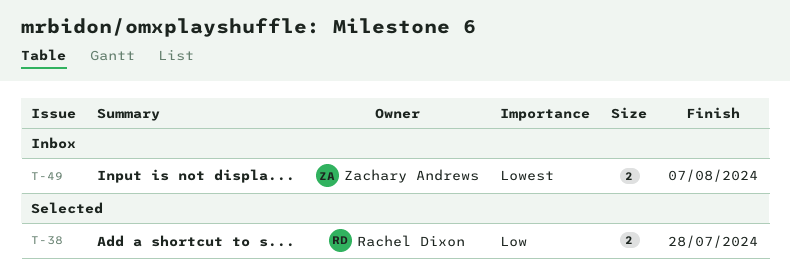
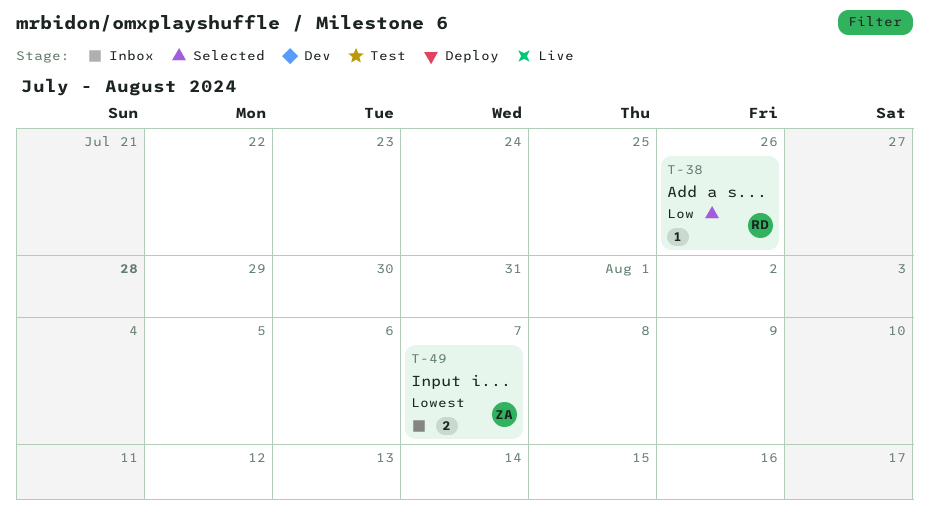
T-38, estimate: 2 -> 1
T-38, due: Jul 28 -> Jul 26

